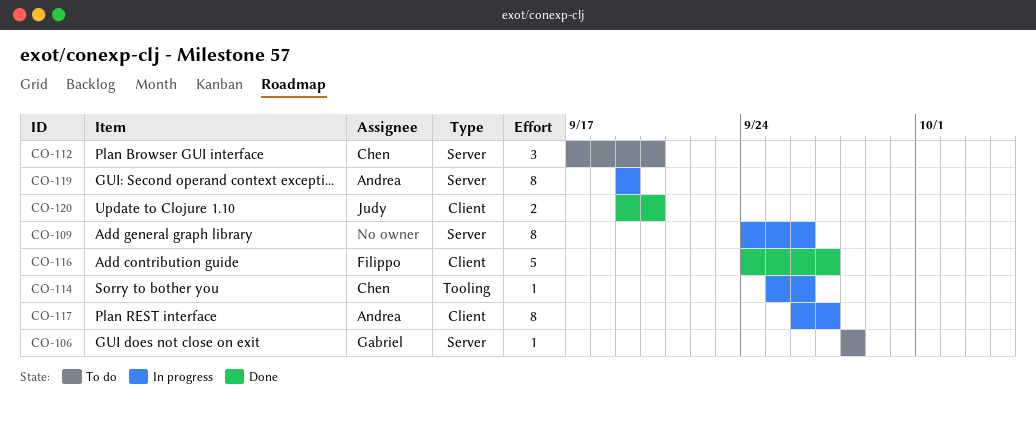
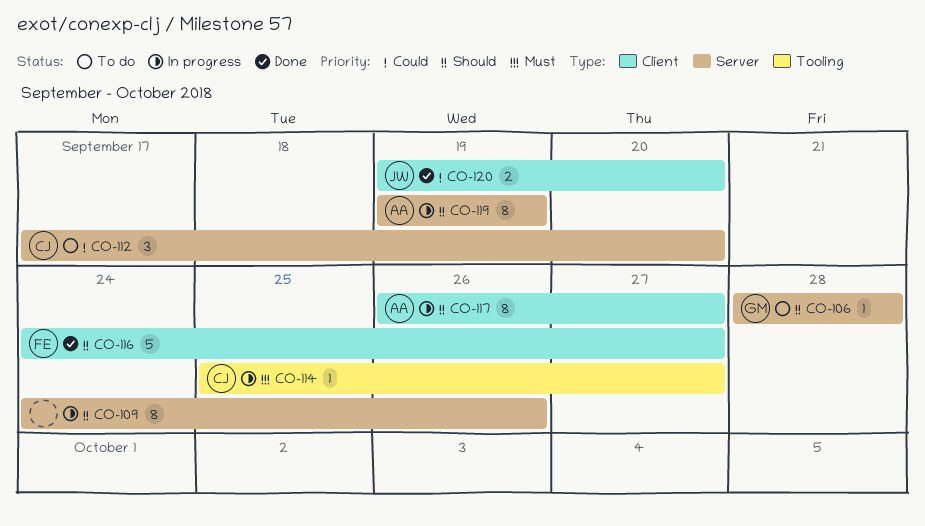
CO-114, due: Sep 26 -> Sep 27

